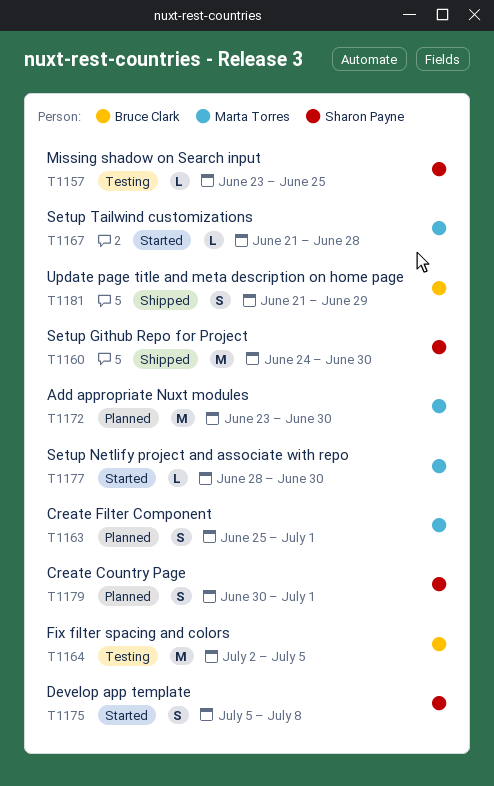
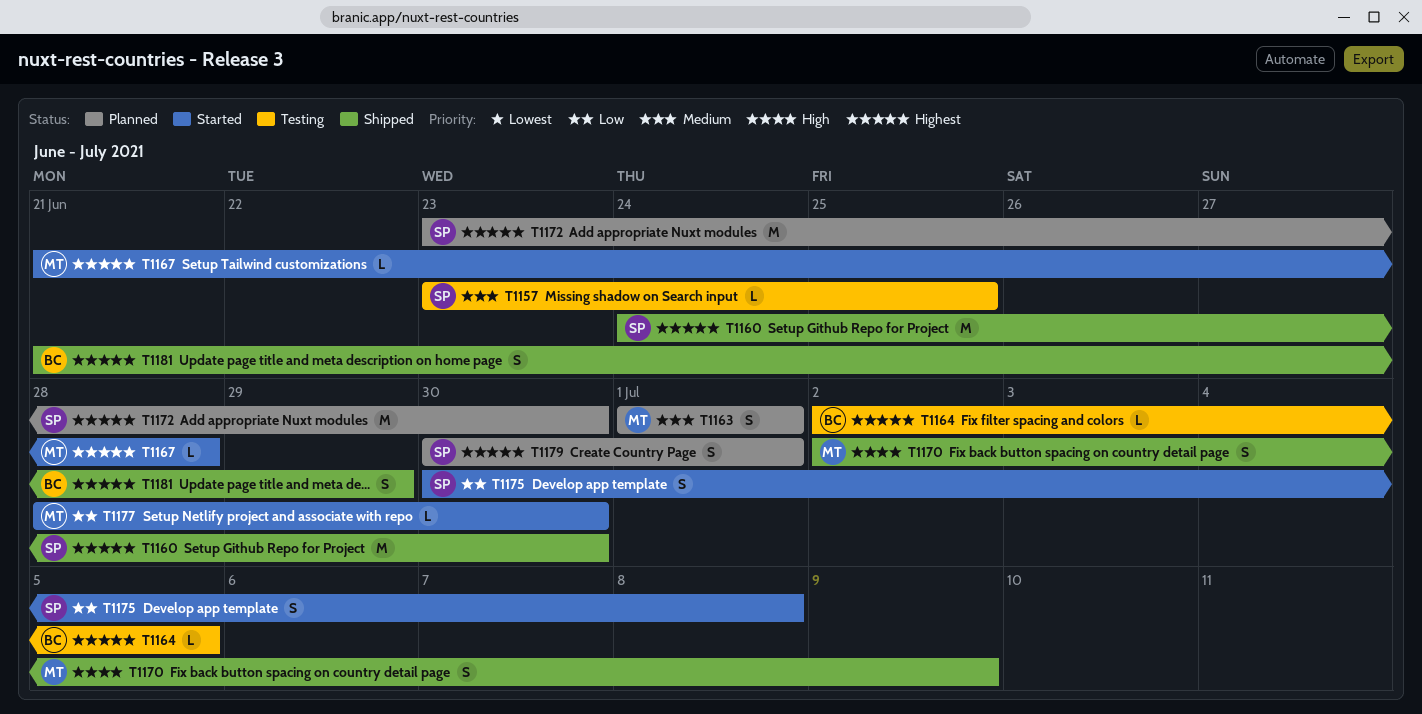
T1163, start: Jun 25 -> Jul 1
T1164, estimate: M -> L
T1170: none -> present
T1172, owner: Marta Torres -> Sharon Payne
T1175, start: Jul 5 -> Jun 30

